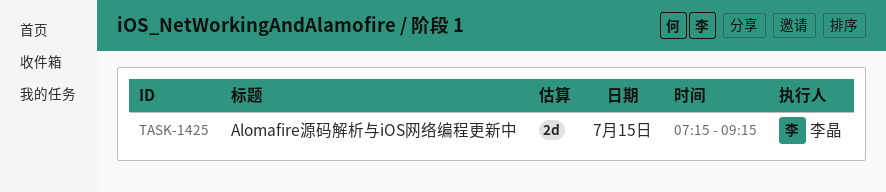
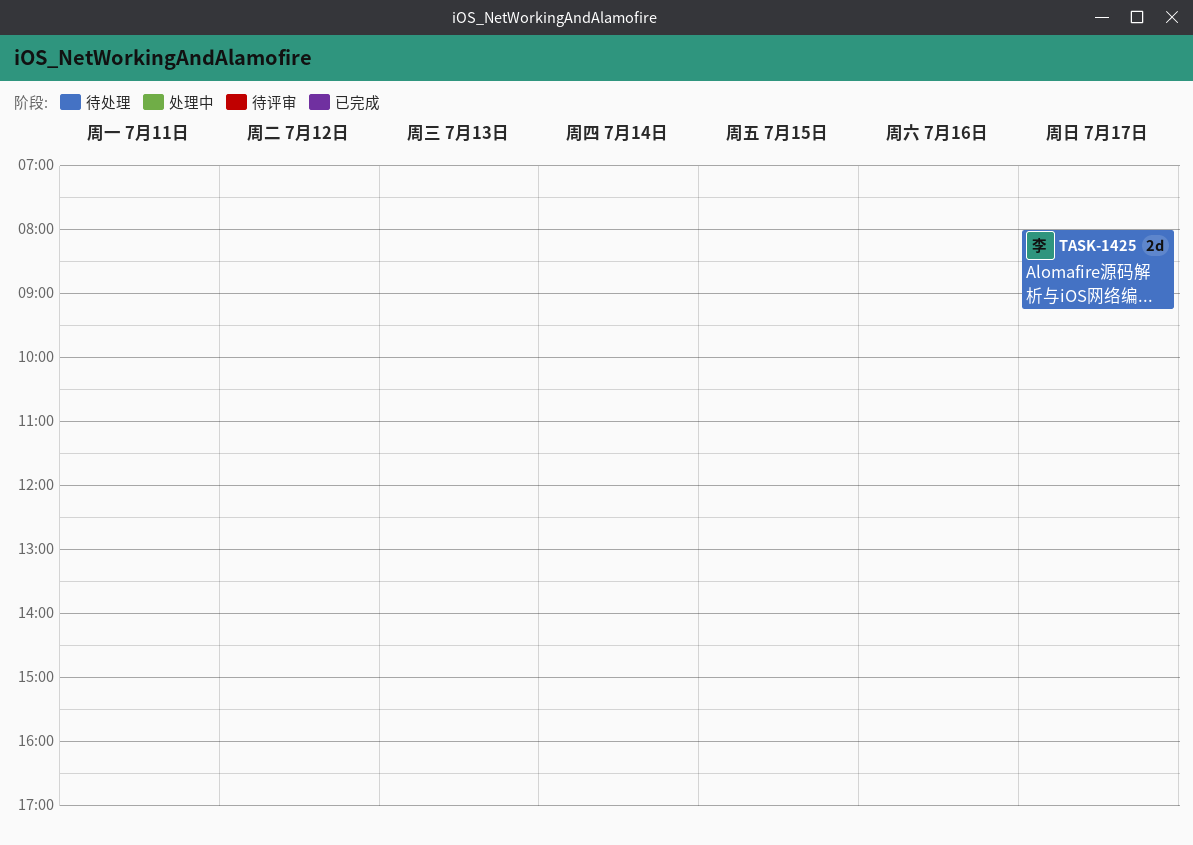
TASK-1425, day: Jul 15 -> Jul 17
TASK-1425, begins: 07:15 -> 08:00

